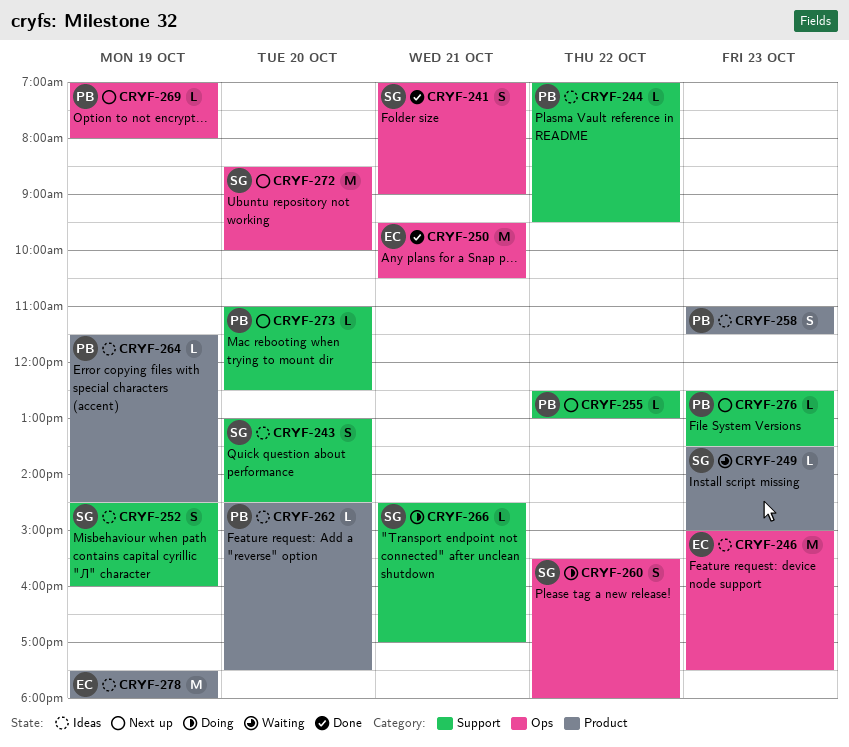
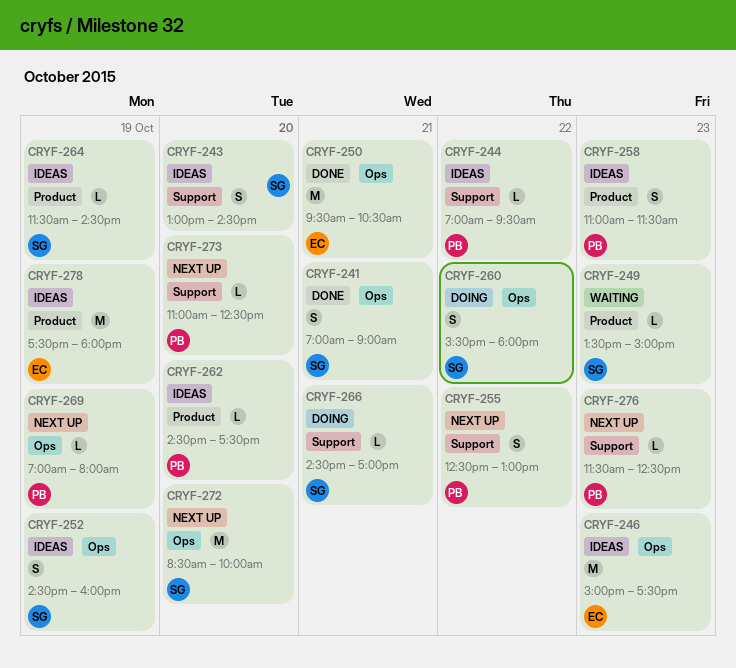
CRYF-252, label: Support -> Ops
CRYF-255, estimate: L -> S
CRYF-264, owner: PB -> SG
CRYF-276, begins: 12:30 -> 11:30
CRYF-276, ends: 13:30 -> 12:30

